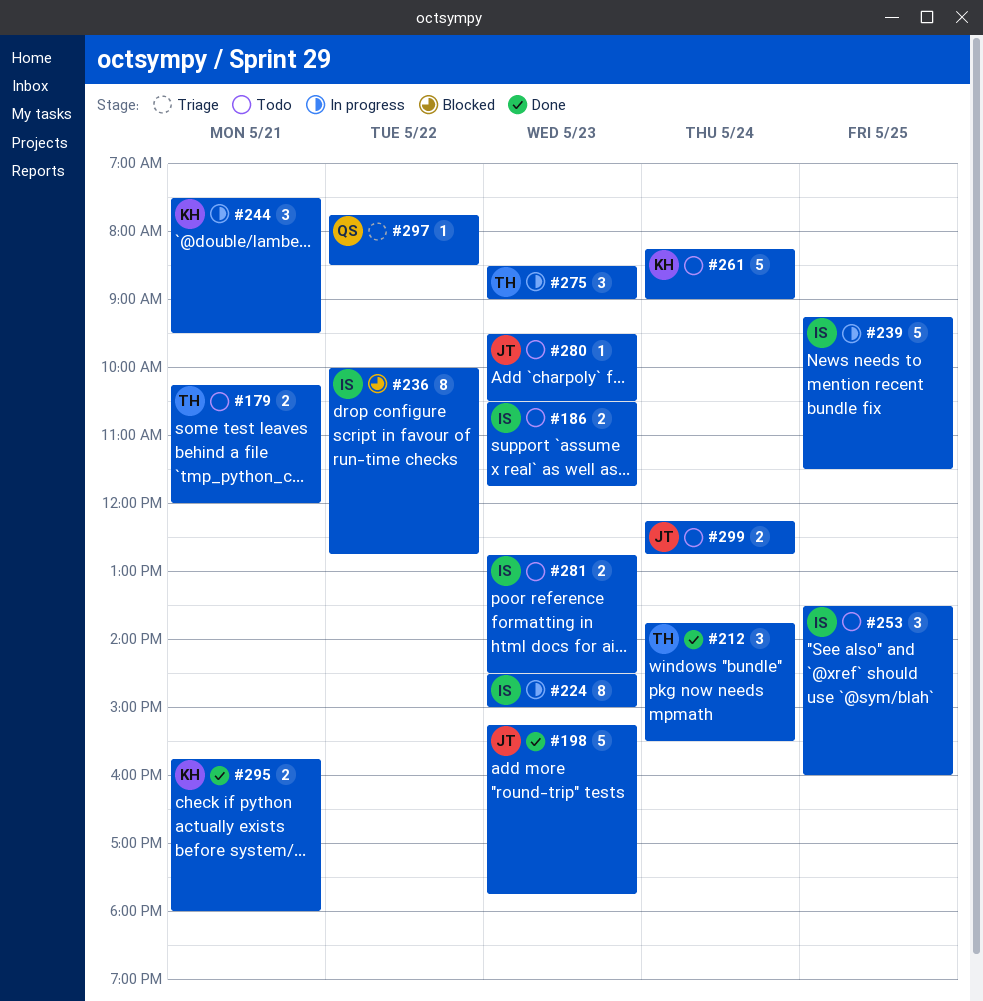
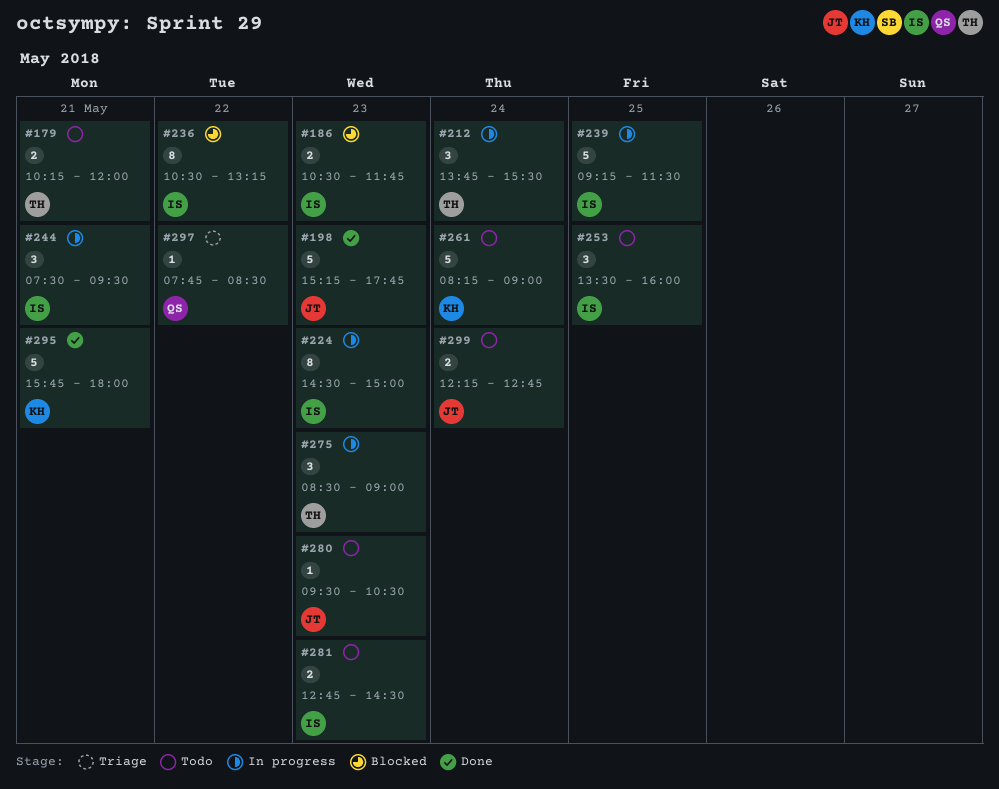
#186, status: Todo -> Blocked
#212, status: Done -> In progress
#236, begins: 10:00 -> 10:30
#236, ends: 12:45 -> 13:15
#244, owner: KH -> IS
#295, estimate: 2 -> 5

